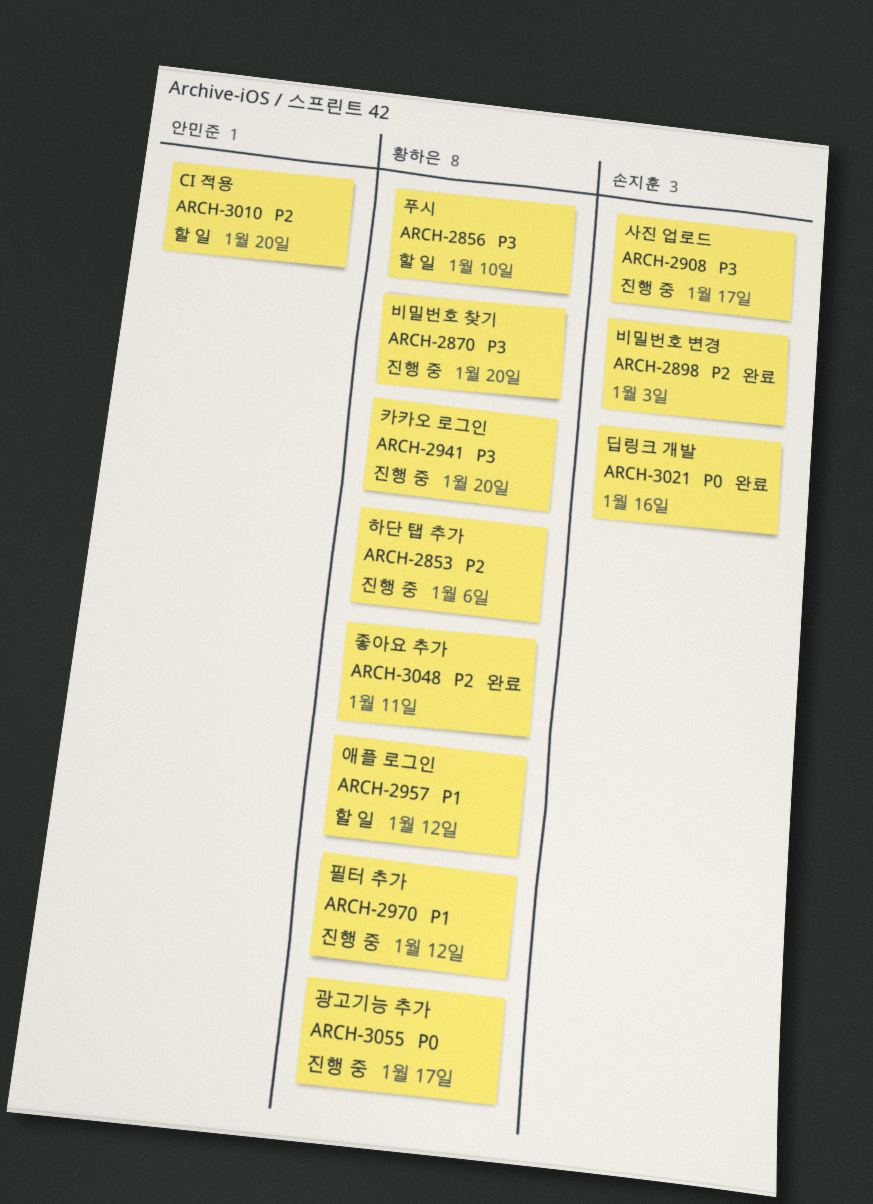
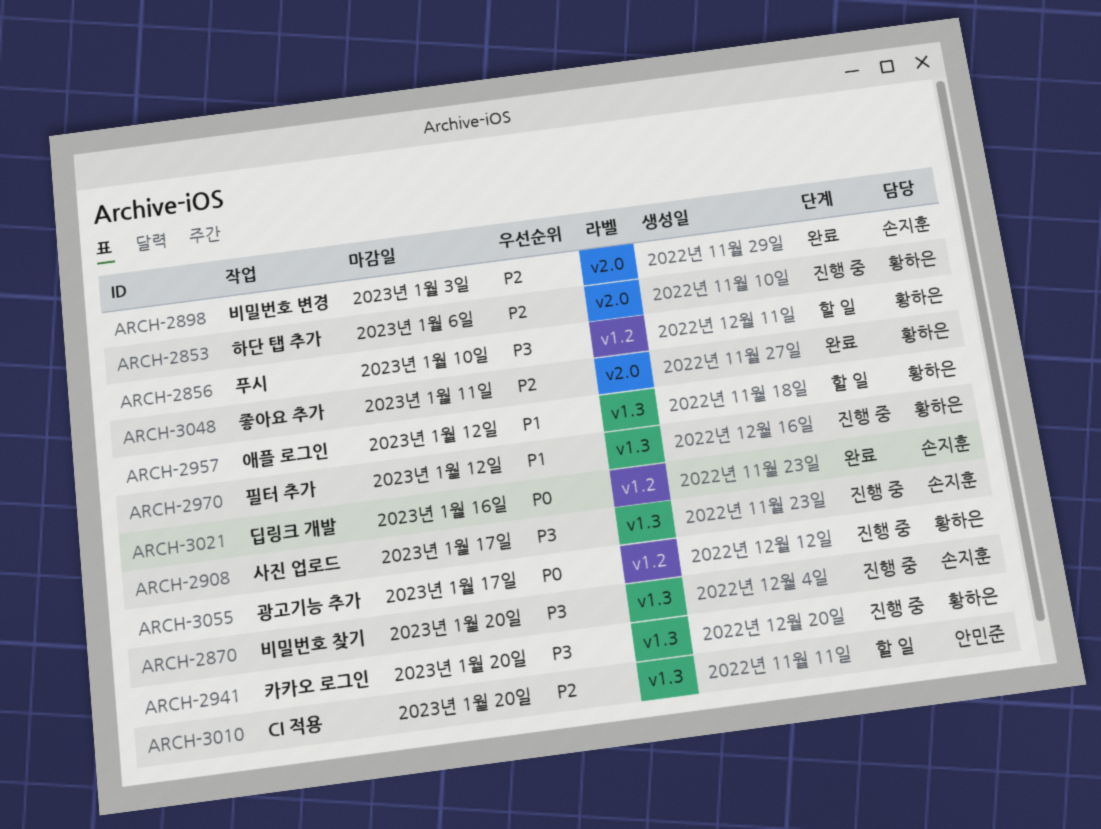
ARCH-2870, owner: 황하은 -> 손지훈

